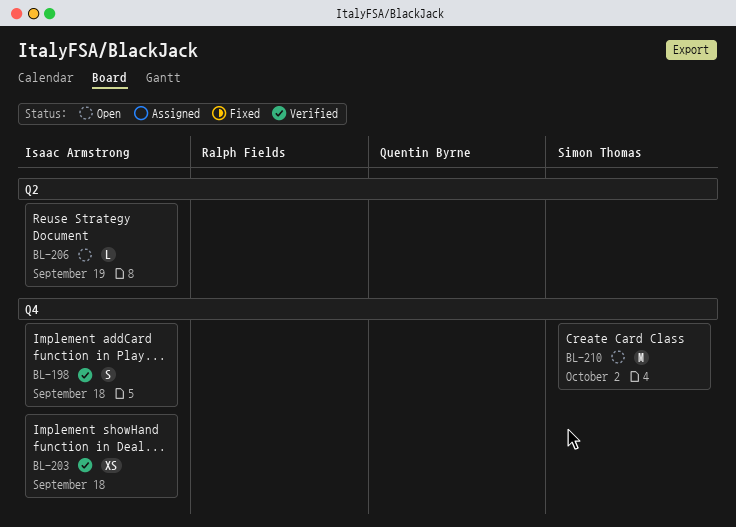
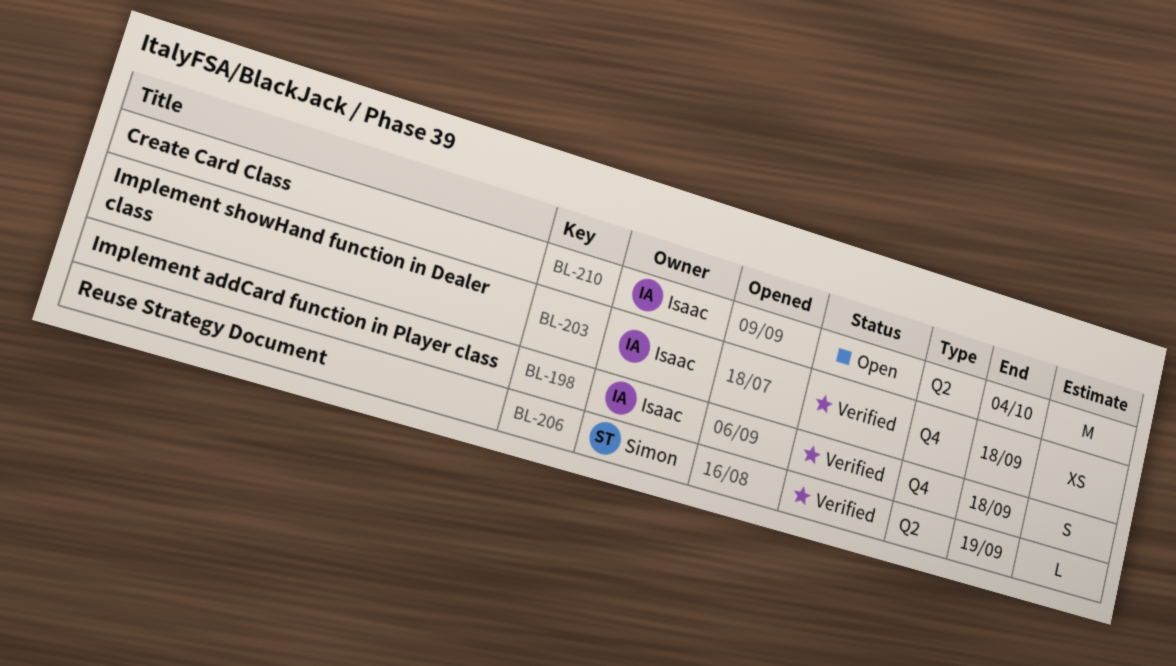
BL-206, status: Open -> Verified
BL-206, owner: Isaac Armstrong -> Simon Thomas
BL-210, owner: Simon Thomas -> Isaac Armstrong
BL-210, label: Q4 -> Q2
BL-210, due: Oct 2 -> Oct 4

